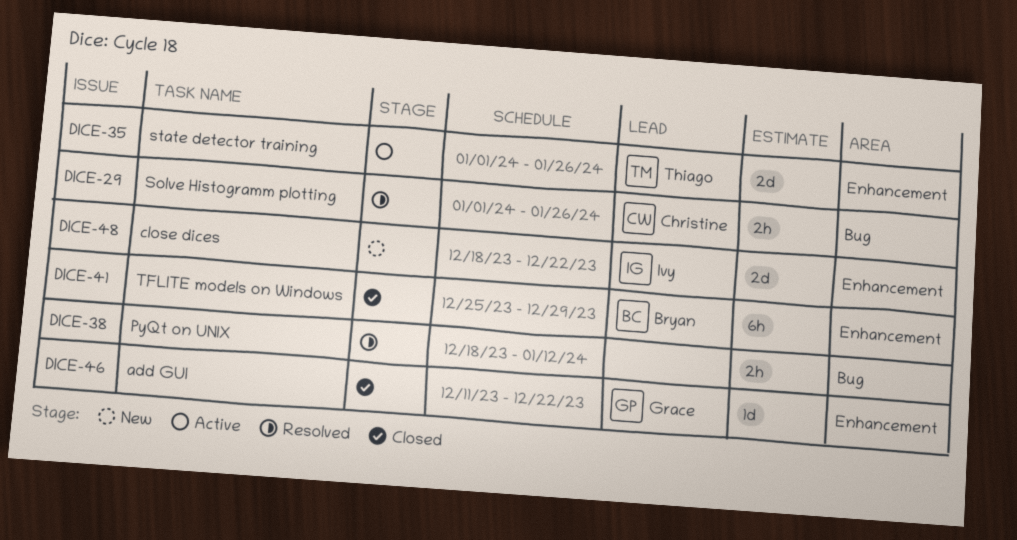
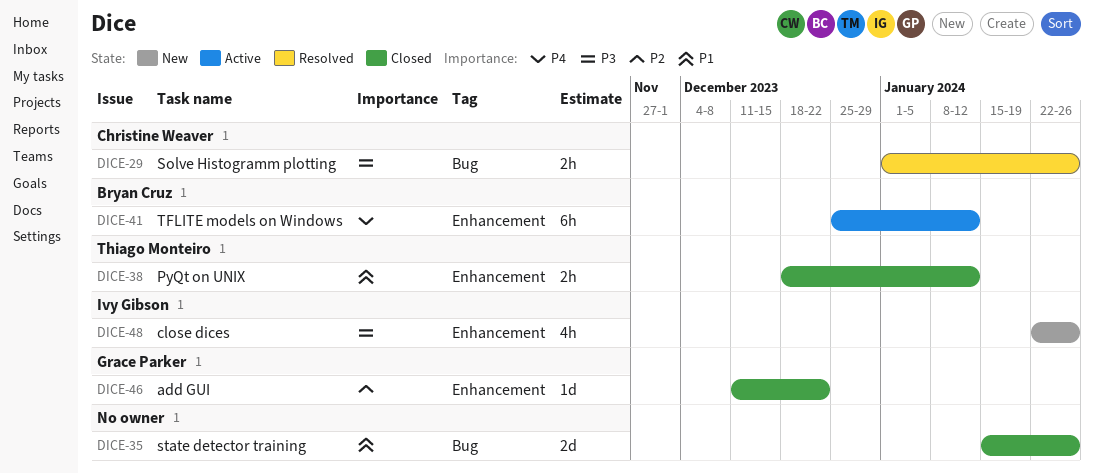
DICE-35, status: Active -> Closed
DICE-35, owner: Thiago Monteiro -> none
DICE-35, label: Enhancement -> Bug
DICE-35, start: Jan 1 -> Jan 15
DICE-38, status: Resolved -> Closed
DICE-38, owner: none -> Thiago Monteiro
DICE-38, label: Bug -> Enhancement
DICE-41, status: Closed -> Active
DICE-41, due: Dec 29 -> Jan 12
DICE-48, estimate: 2d -> 4h
DICE-48, start: Dec 18 -> Jan 22
DICE-48, due: Dec 22 -> Jan 26

